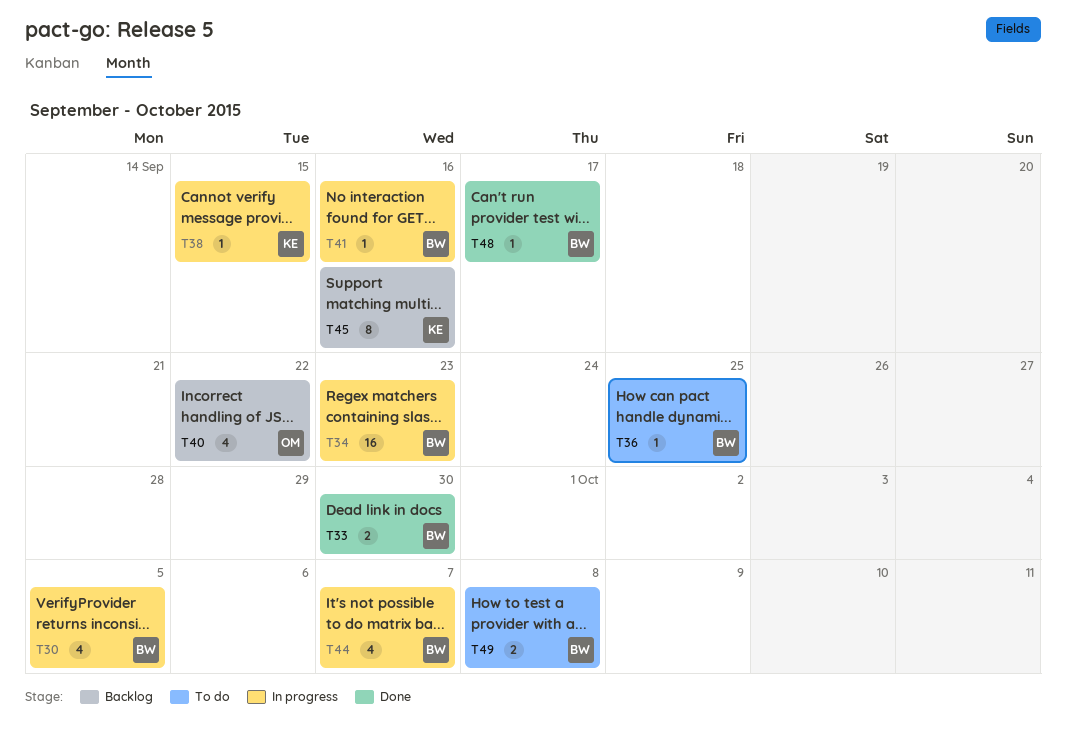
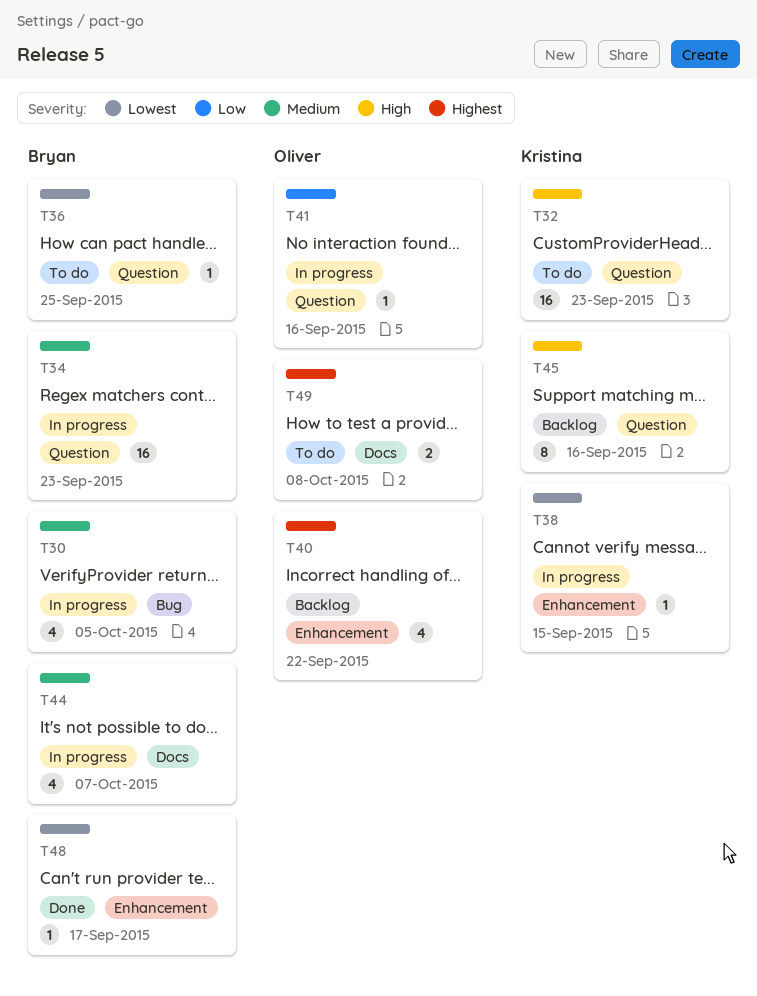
T32: none -> present
T33: present -> none
T41, owner: Bryan -> Oliver
T49, owner: Bryan -> Oliver

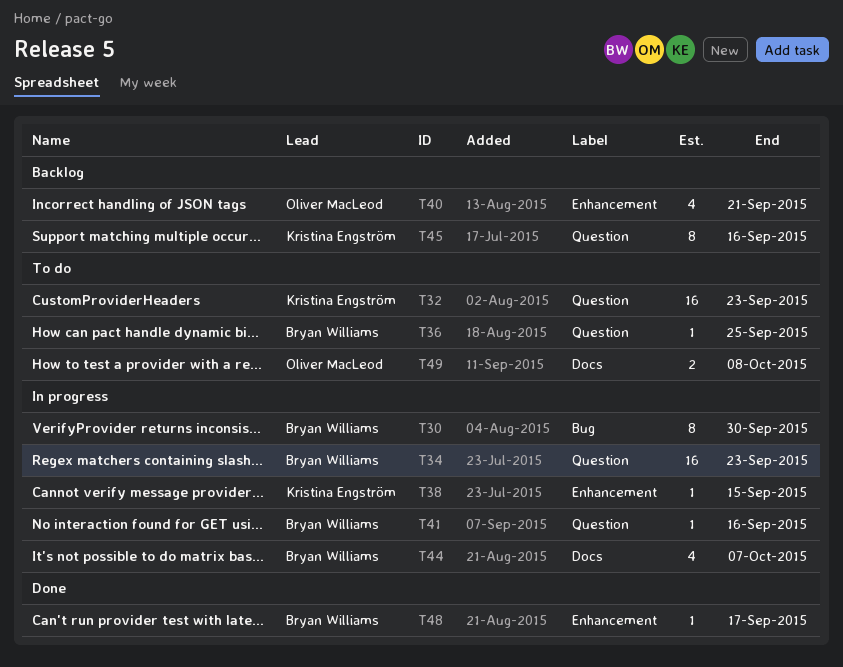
T30, estimate: 4 -> 8
T30, due: Oct 5 -> Sep 30
T40, due: Sep 22 -> Sep 21
T41, owner: Oliver MacLeod -> Bryan Williams

